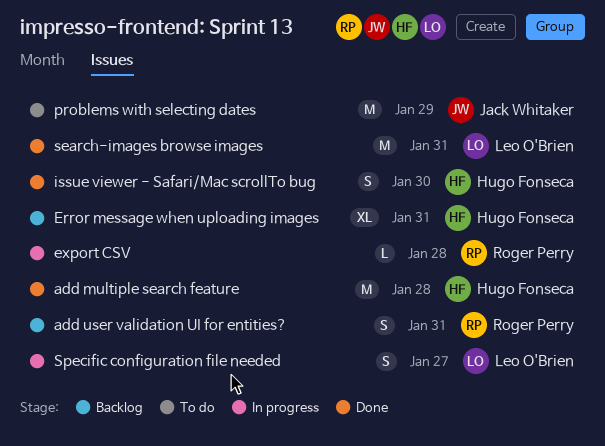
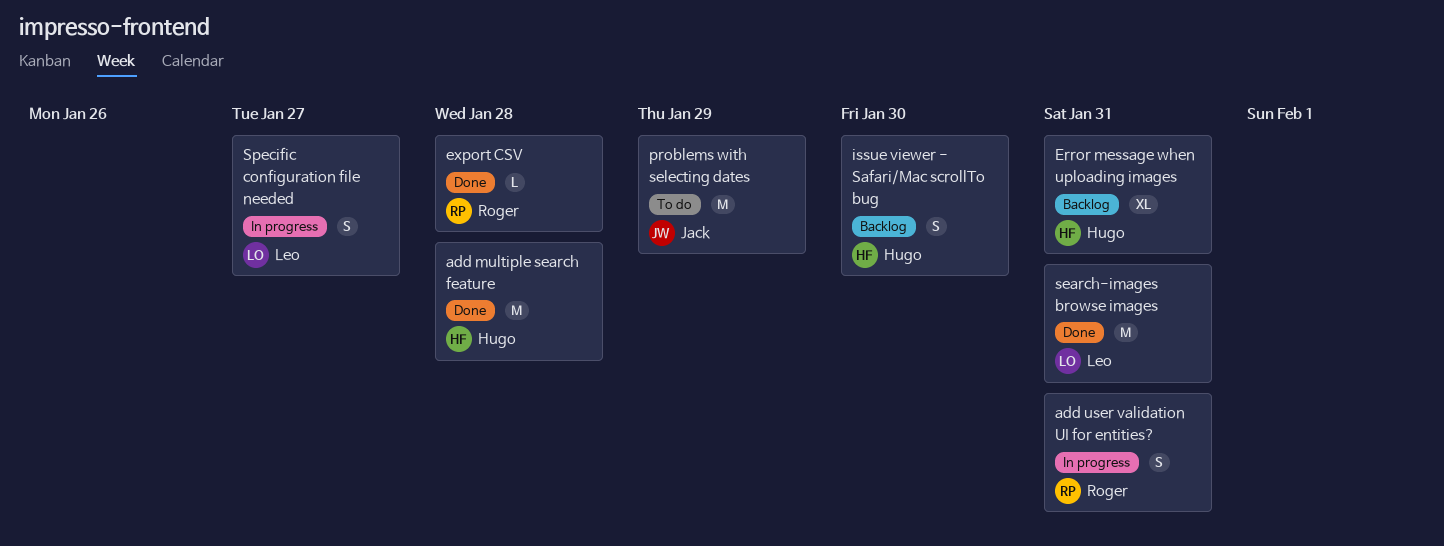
add user validation UI for entities?, status: Backlog -> In progress
export CSV, status: In progress -> Done
issue viewer - Safari/Mac scrollTo bug, status: Done -> Backlog

